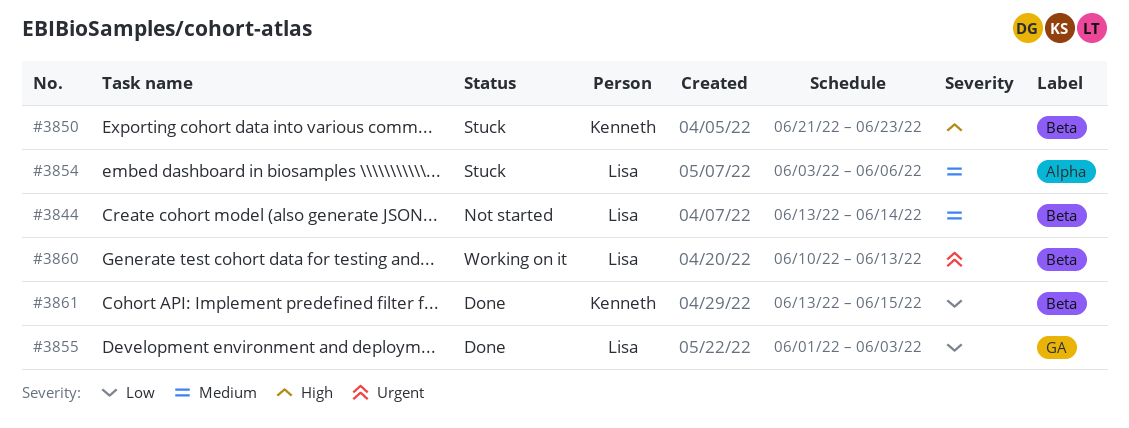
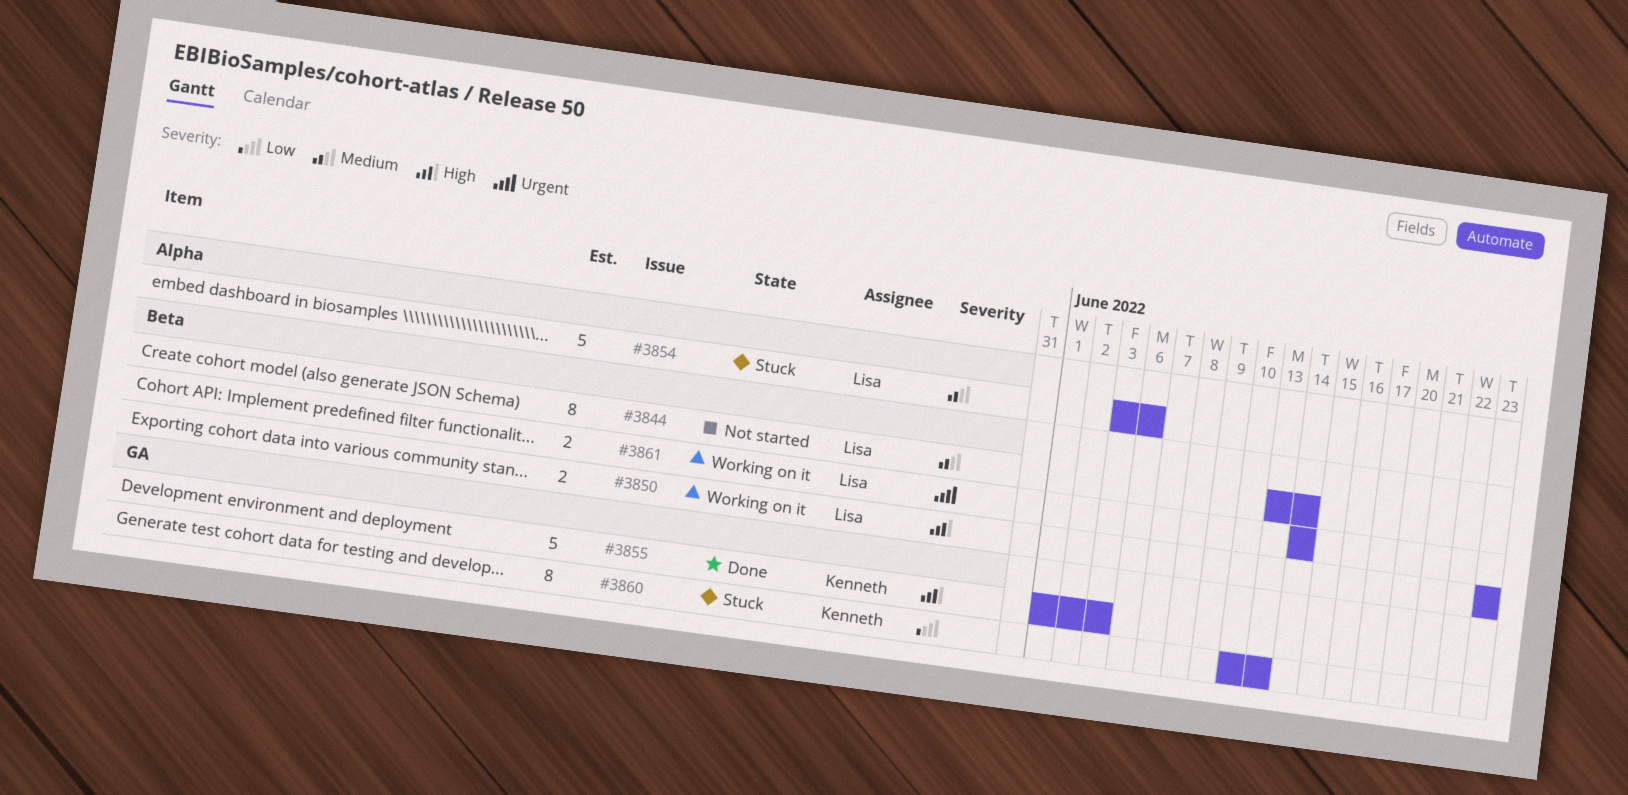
#3850, status: Stuck -> Working on it
#3850, owner: Kenneth -> Lisa
#3850, start: Jun 21 -> Jun 23
#3855, owner: Lisa -> Kenneth
#3855, priority: Low -> High
#3860, status: Working on it -> Stuck
#3860, owner: Lisa -> Kenneth
#3860, priority: Urgent -> Low
#3860, label: Beta -> GA
#3861, status: Done -> Working on it
#3861, owner: Kenneth -> Lisa
#3861, priority: Low -> Urgent
#3861, start: Jun 13 -> Jun 14
#3861, due: Jun 15 -> Jun 14

